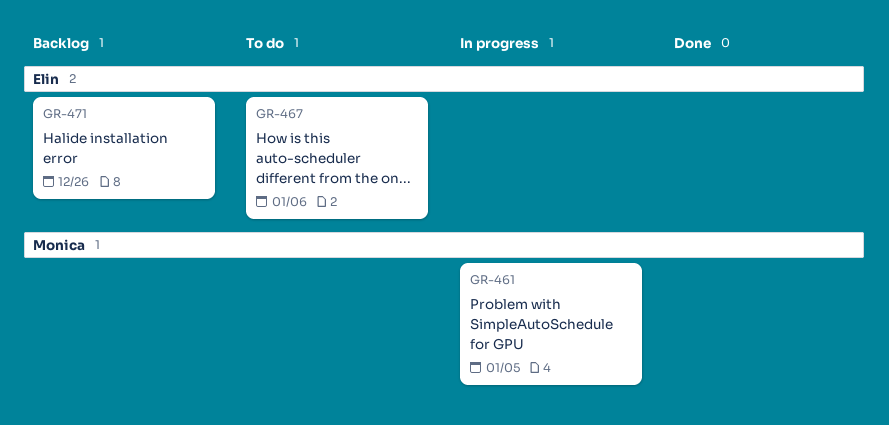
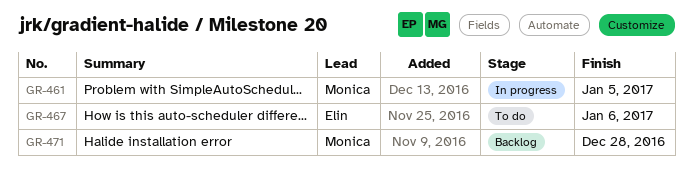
GR-471, owner: Elin -> Monica
GR-471, due: Dec 26 -> Dec 28

